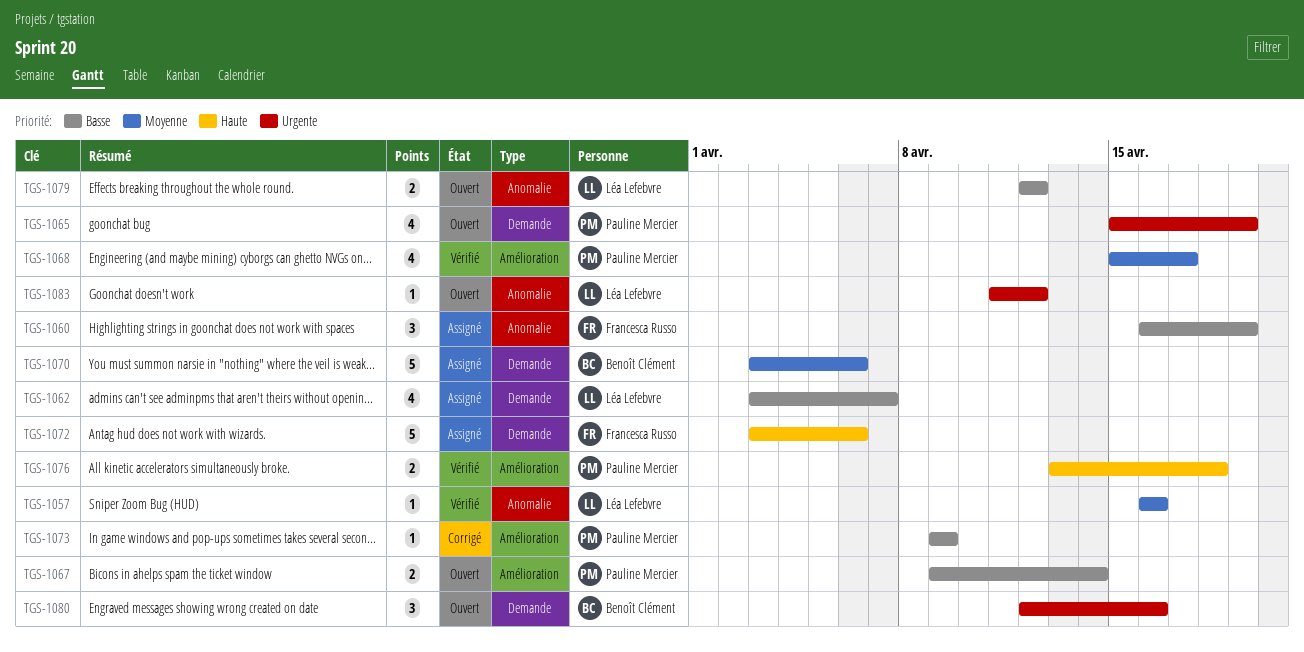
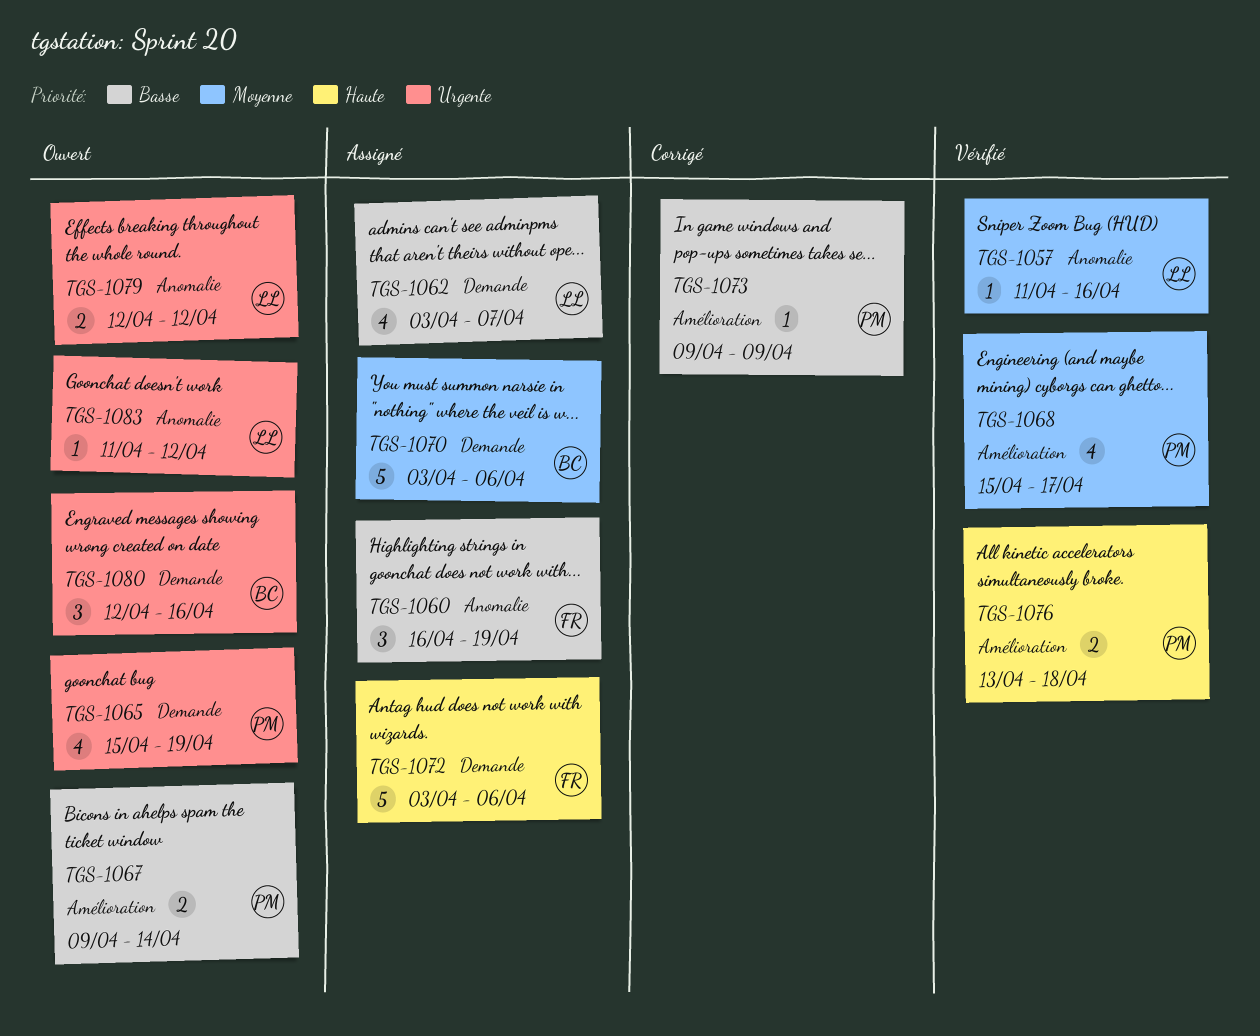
TGS-1057, start: Apr 16 -> Apr 11
TGS-1079, priority: Basse -> Urgente

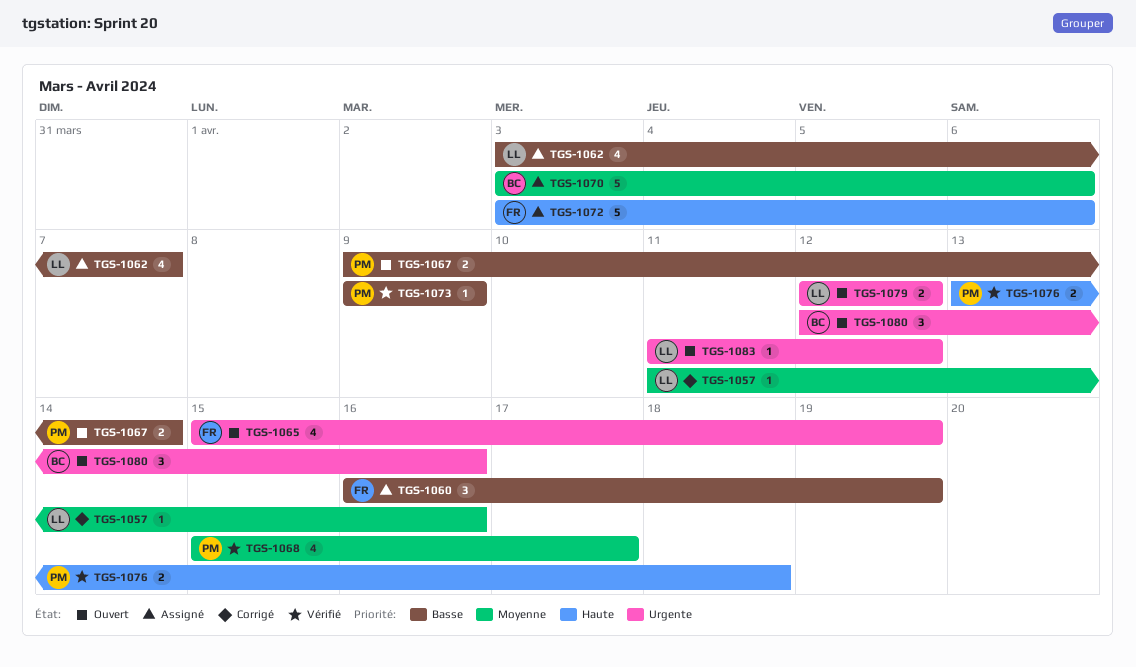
TGS-1057, status: Vérifié -> Corrigé
TGS-1065, owner: PM -> FR
TGS-1073, status: Corrigé -> Vérifié

